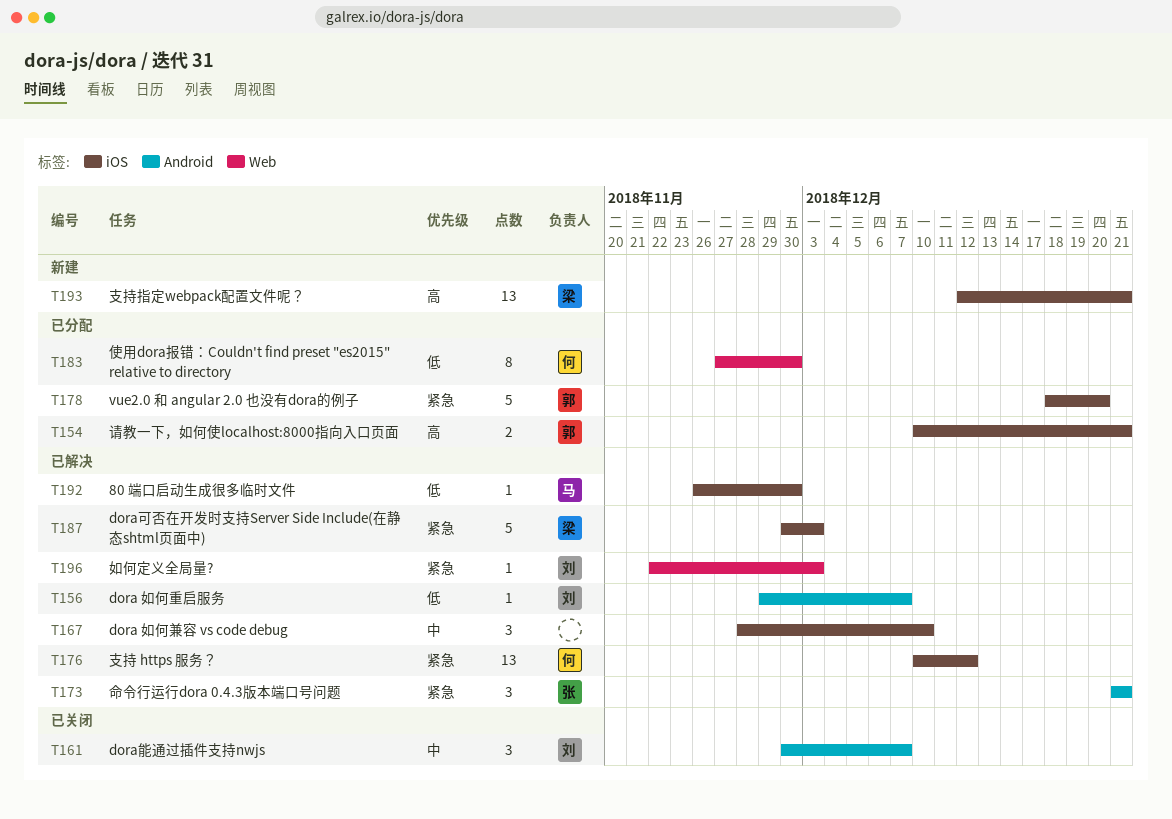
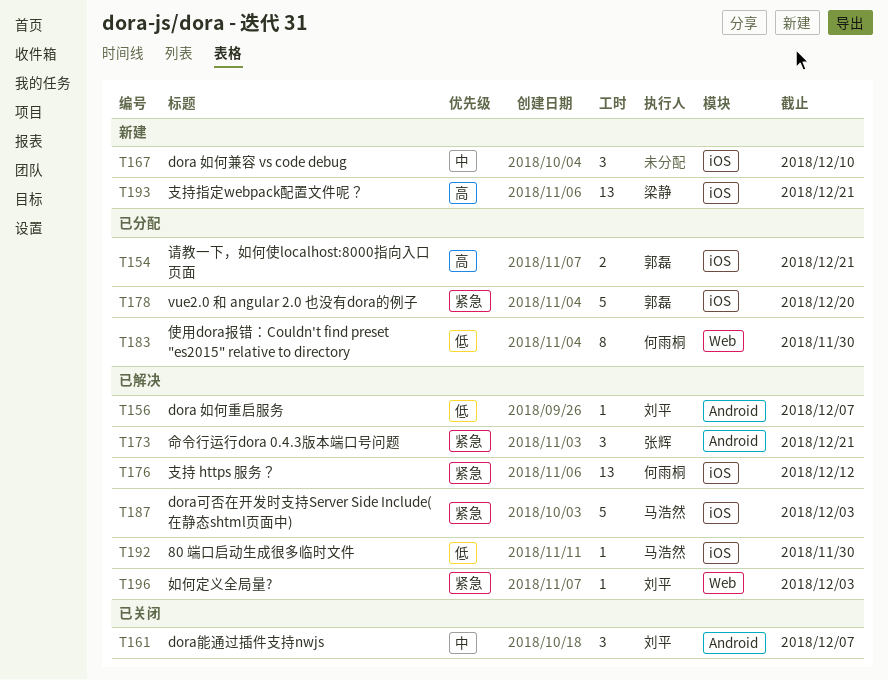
T167, status: 已解决 -> 新建
T187, owner: 梁静 -> 马浩然

